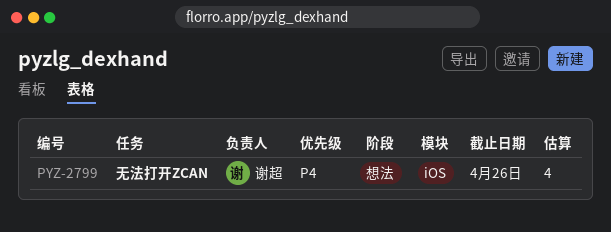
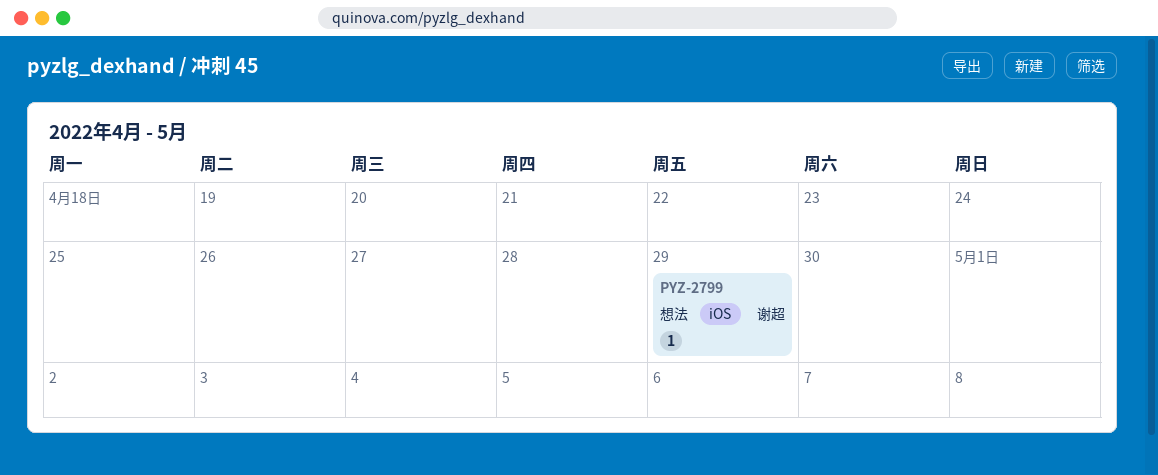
PYZ-2799, estimate: 4 -> 1
PYZ-2799, due: Apr 26 -> Apr 29

